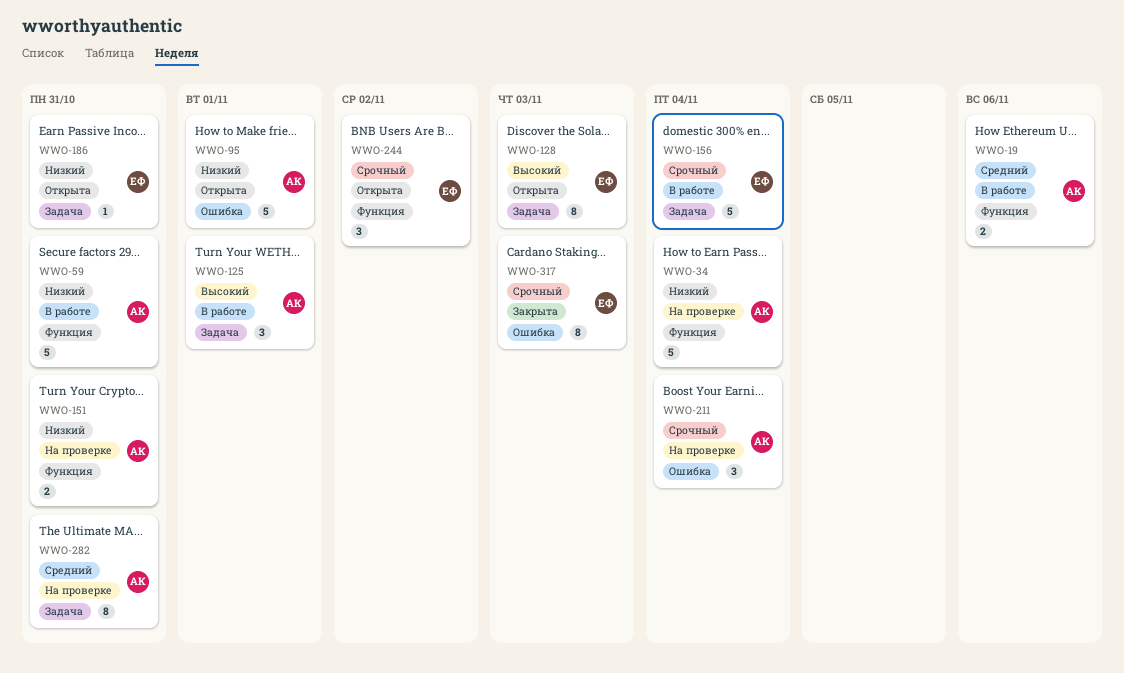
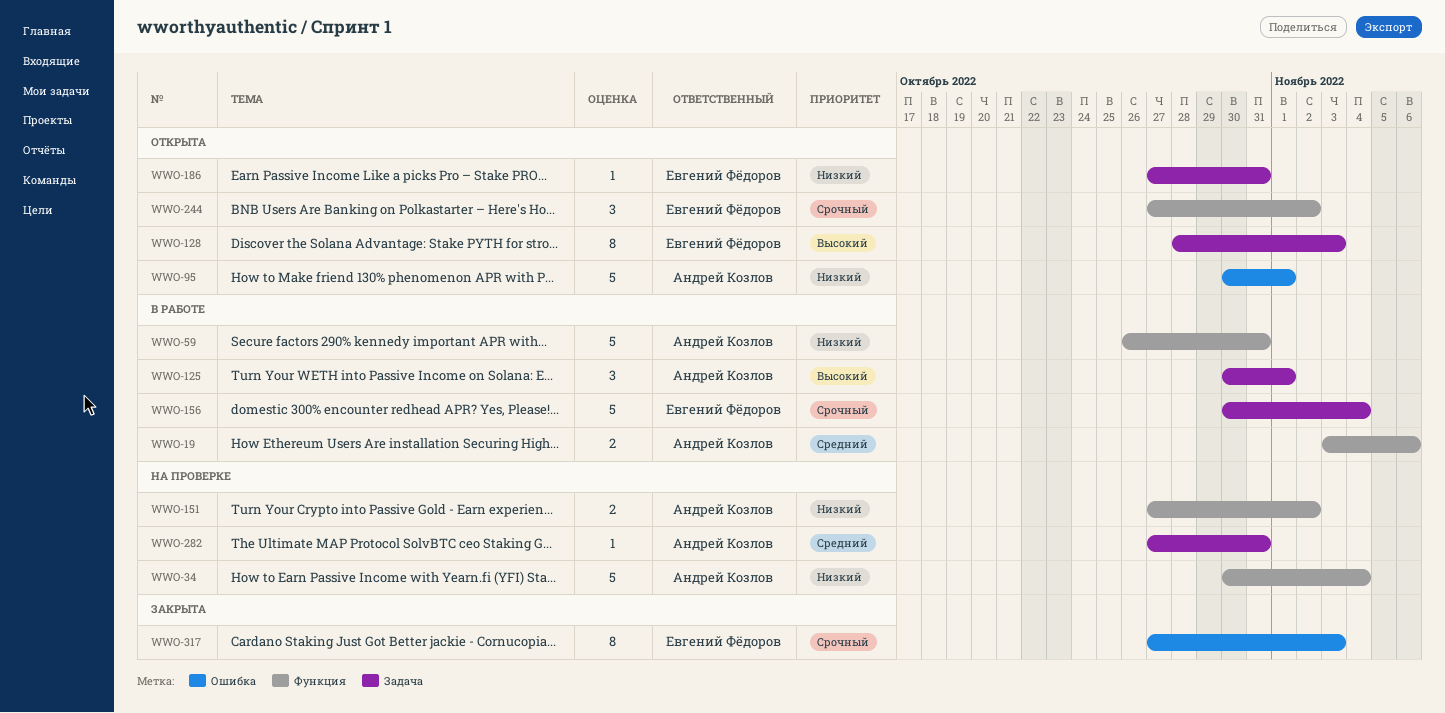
WWO-151, due: Oct 31 -> Nov 2
WWO-211: present -> none
WWO-282, estimate: 8 -> 1

